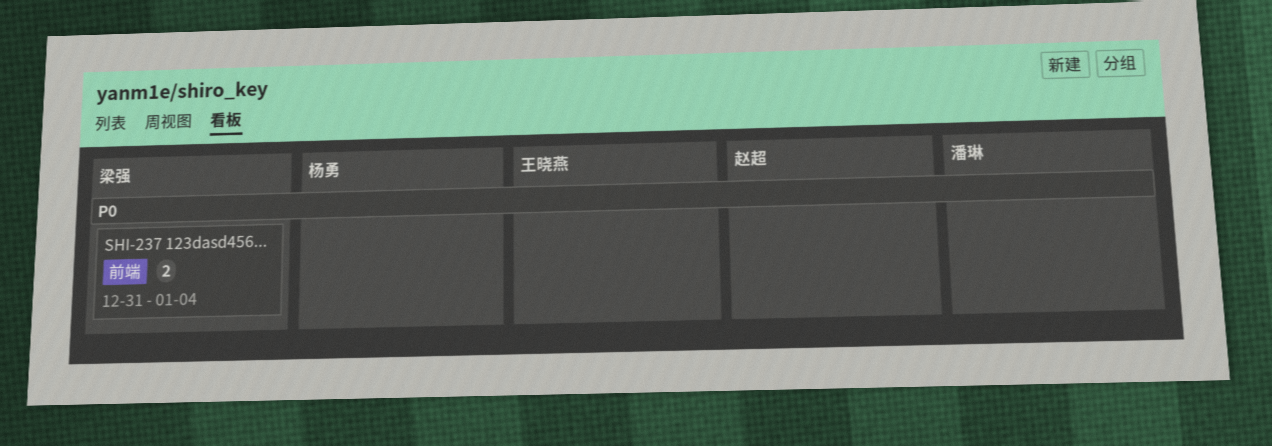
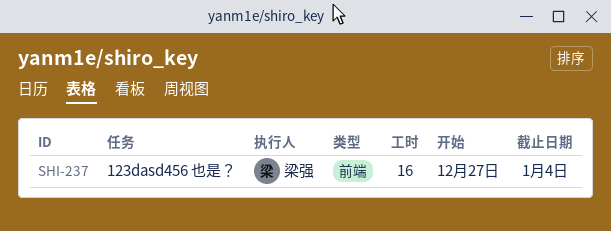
SHI-237, estimate: 2 -> 16
SHI-237, start: Dec 31 -> Dec 27

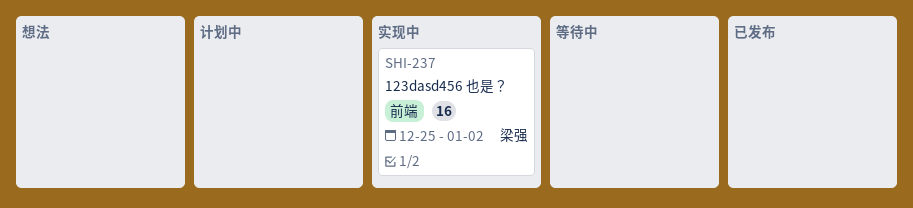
SHI-237, start: Dec 27 -> Dec 25
SHI-237, due: Jan 4 -> Jan 2

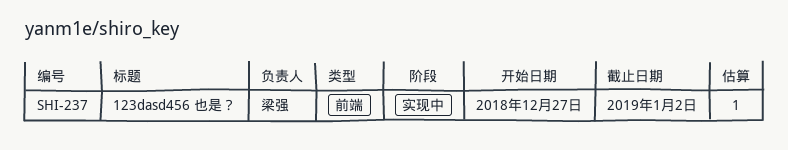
SHI-237, estimate: 16 -> 1
SHI-237, start: Dec 25 -> Dec 27

